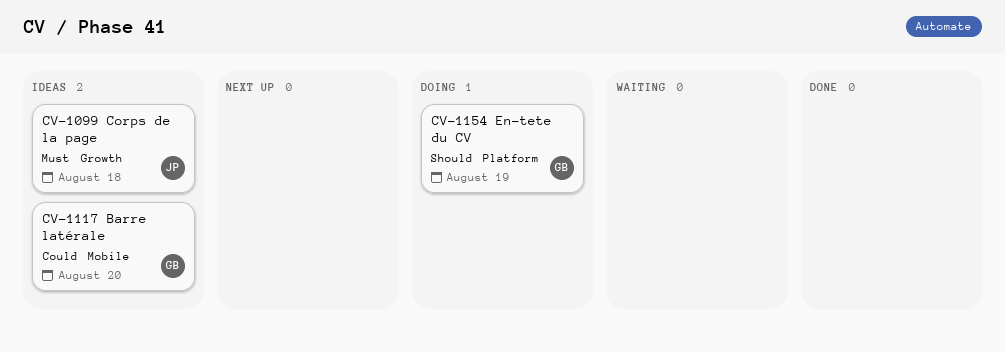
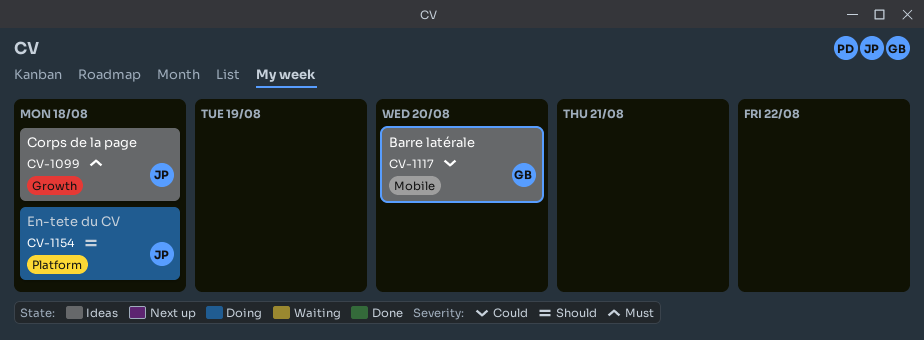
CV-1154, owner: GB -> JP
CV-1154, due: Aug 19 -> Aug 18

